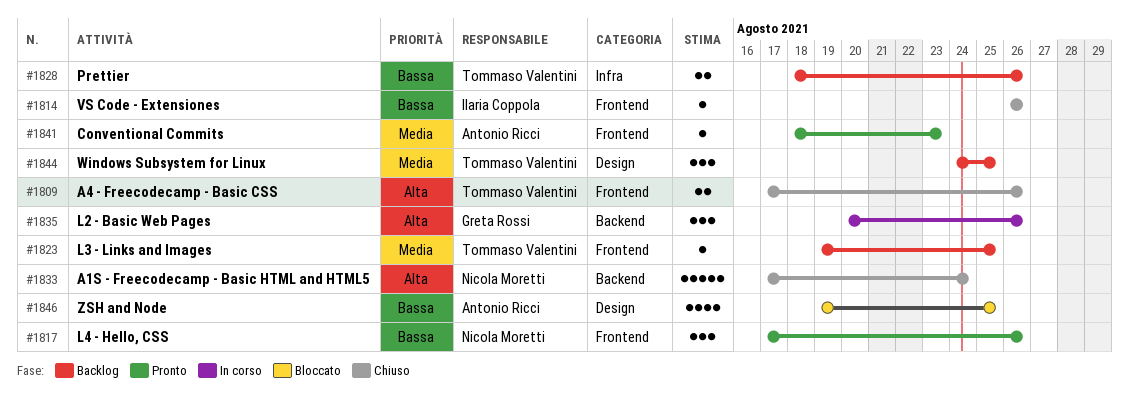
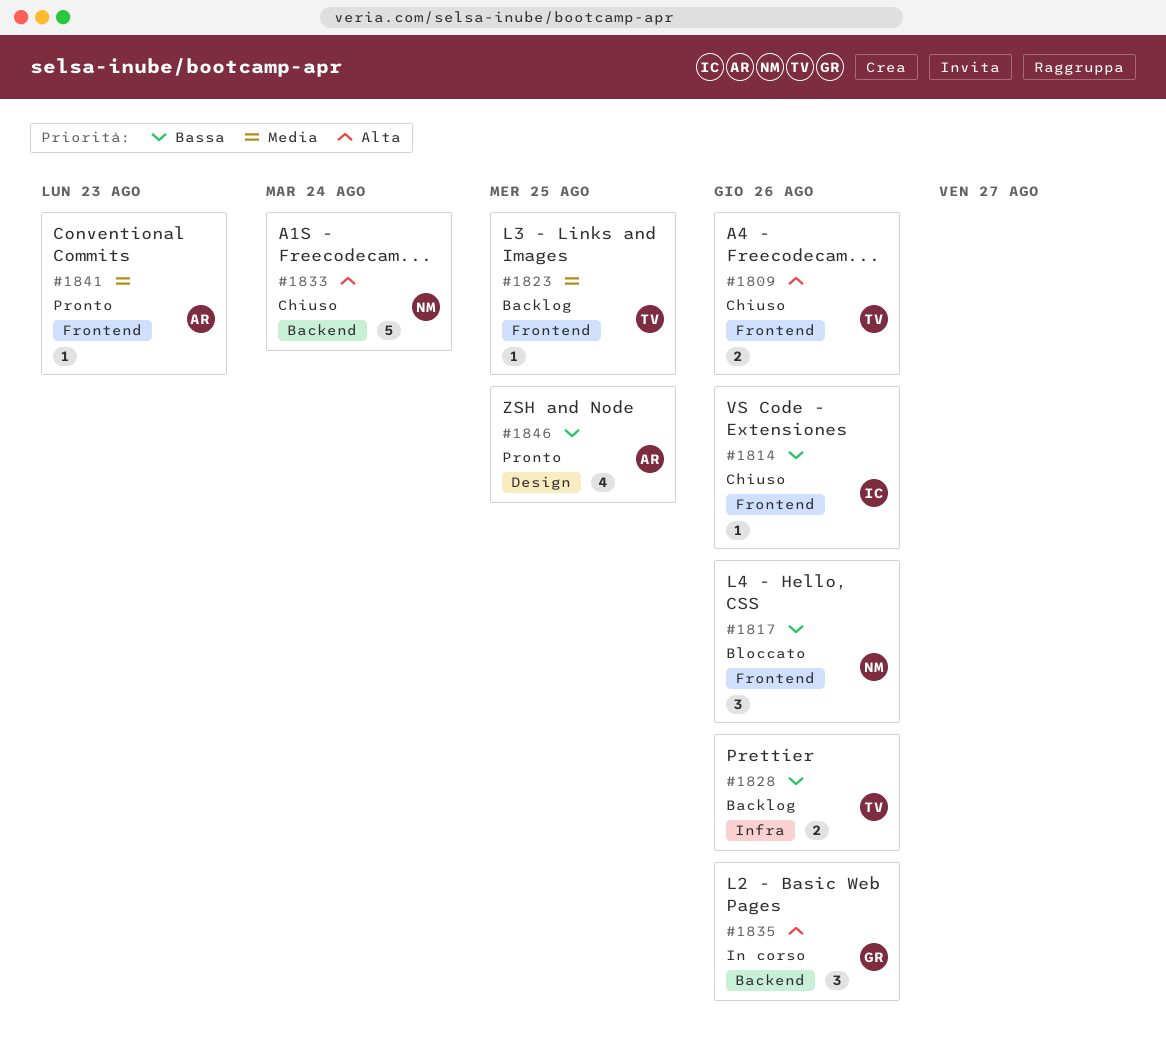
#1817, status: Pronto -> Bloccato
#1844: present -> none
#1846, status: Bloccato -> Pronto

